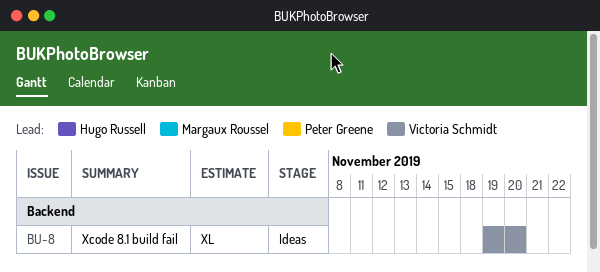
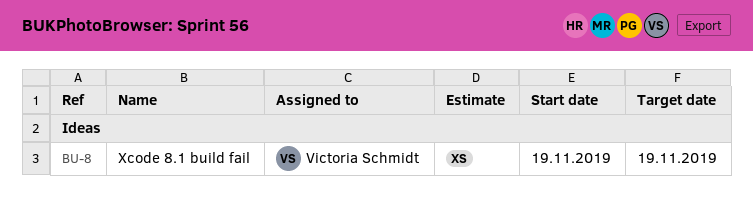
BU-8, estimate: XL -> XS
BU-8, due: Nov 20 -> Nov 19

